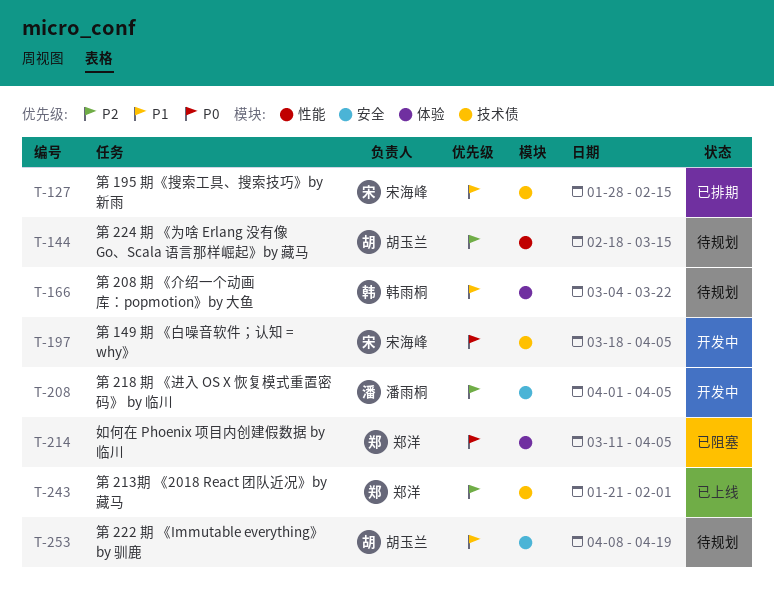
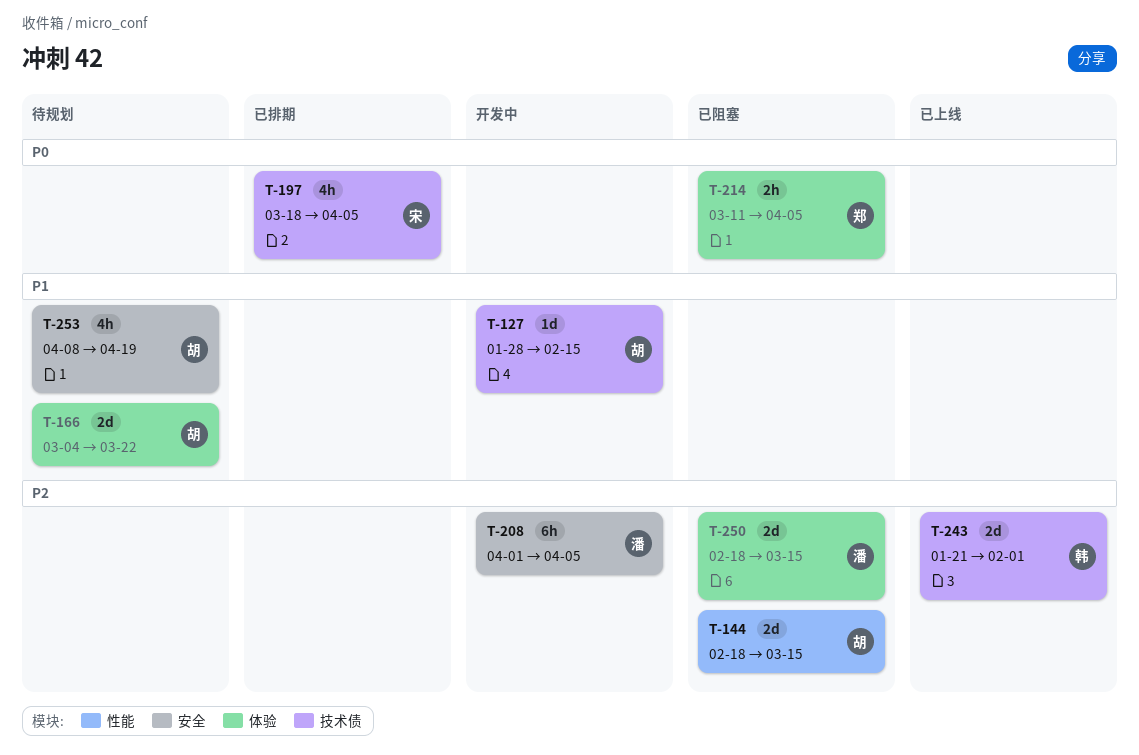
T-127, status: 已排期 -> 开发中
T-127, owner: 宋海峰 -> 胡玉兰
T-144, status: 待规划 -> 已阻塞
T-166, owner: 韩雨桐 -> 胡玉兰
T-197, status: 开发中 -> 已排期
T-243, owner: 郑洋 -> 韩雨桐
T-250: none -> present

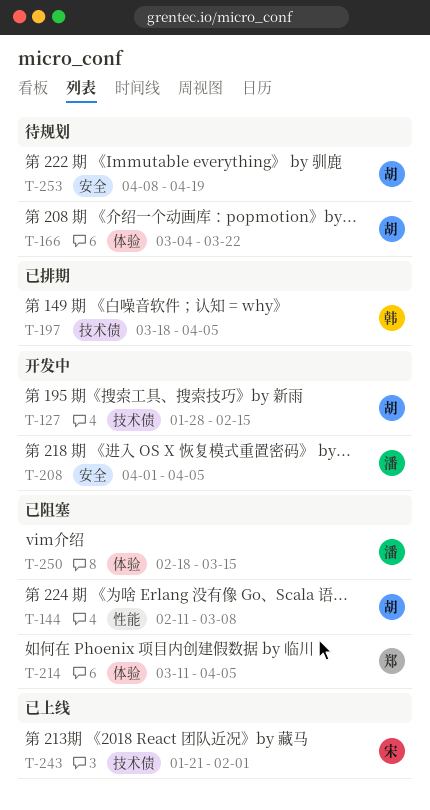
T-144, start: Feb 18 -> Feb 11
T-144, due: Mar 15 -> Mar 8
T-197, owner: 宋 -> 韩
T-243, owner: 韩 -> 宋

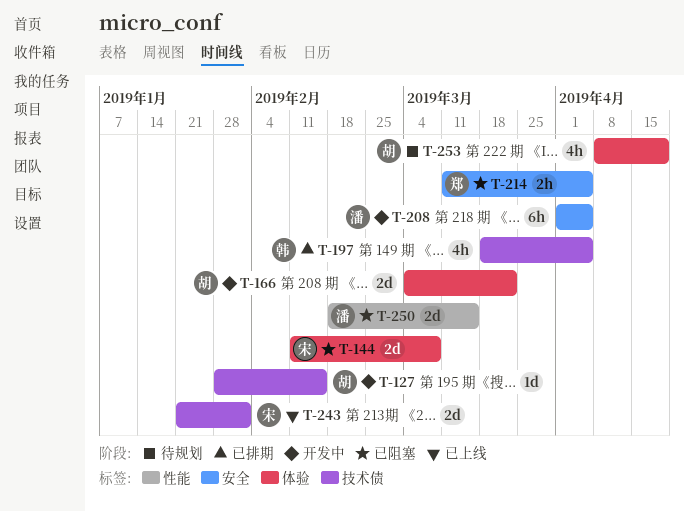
T-144, owner: 胡 -> 宋
T-144, label: 性能 -> 体验
T-166, status: 待规划 -> 开发中
T-214, label: 体验 -> 安全
T-250, label: 体验 -> 性能
T-253, label: 安全 -> 体验

